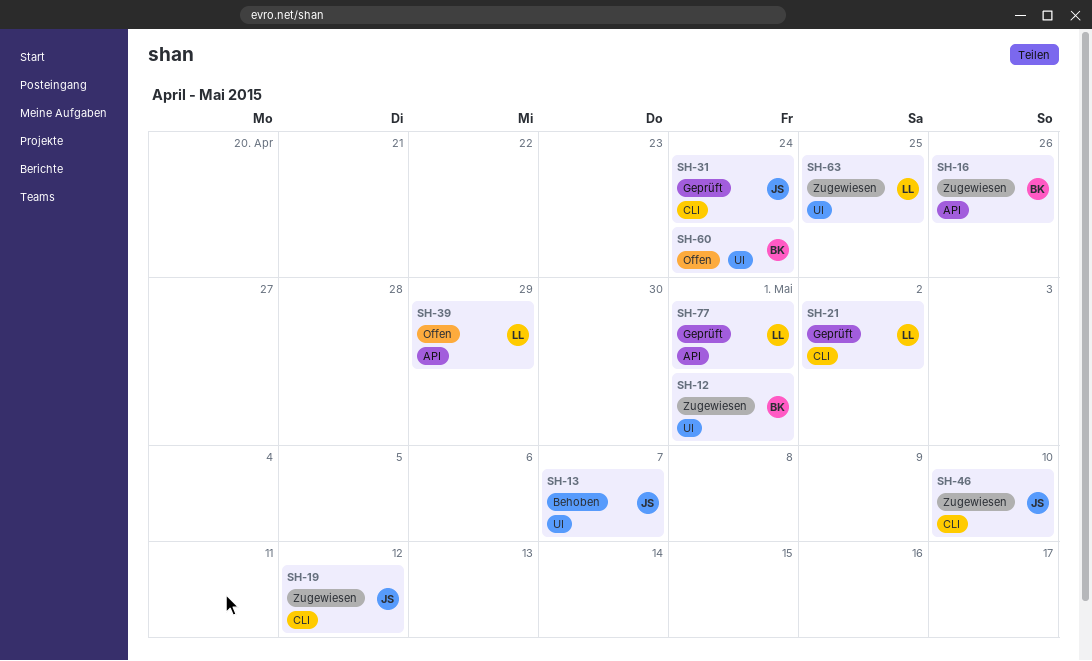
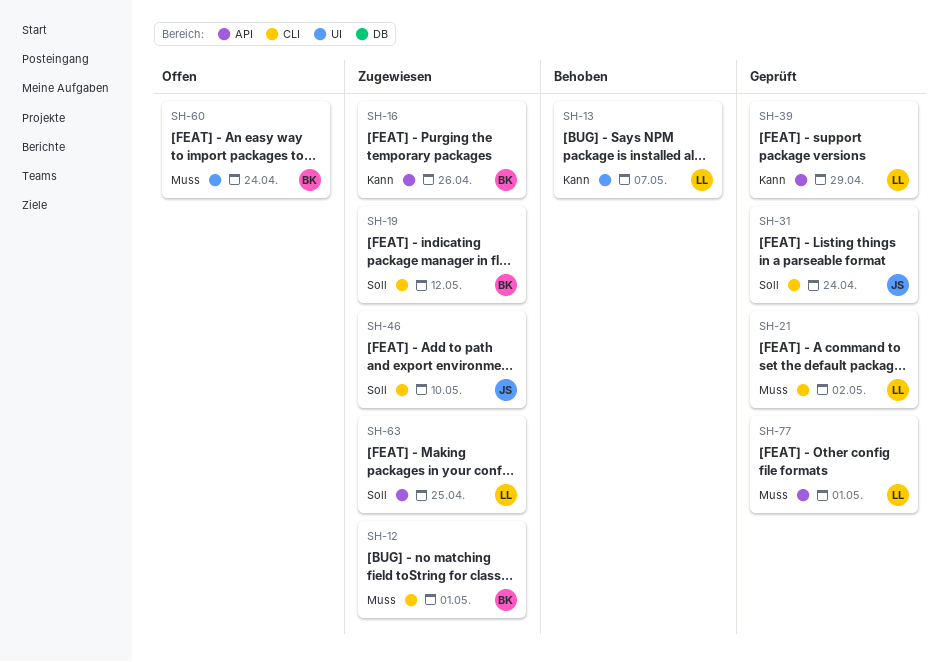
SH-12, label: UI -> CLI
SH-13, owner: JS -> LL
SH-19, owner: JS -> BK
SH-39, status: Offen -> Geprüft
SH-63, label: UI -> API

